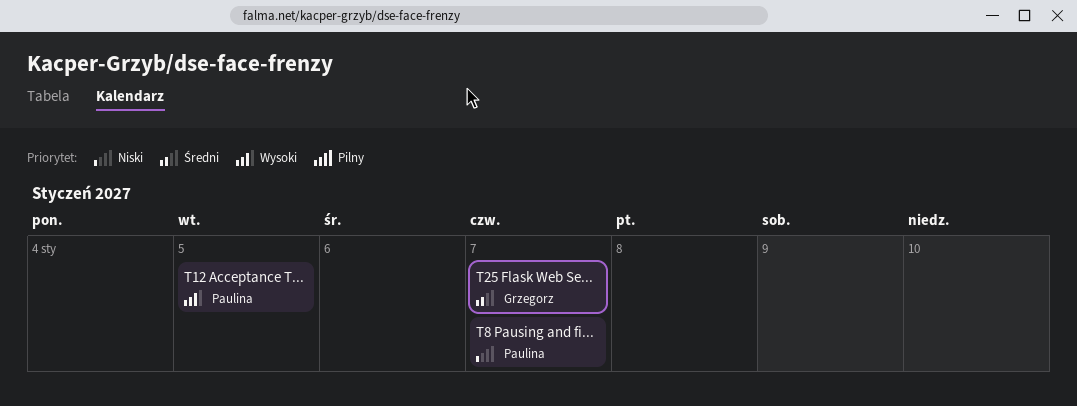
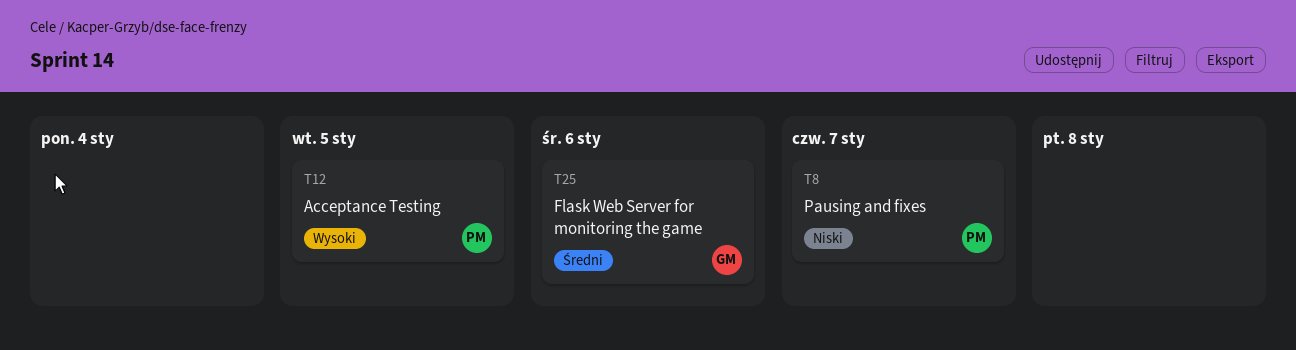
T25, due: Jan 7 -> Jan 6

